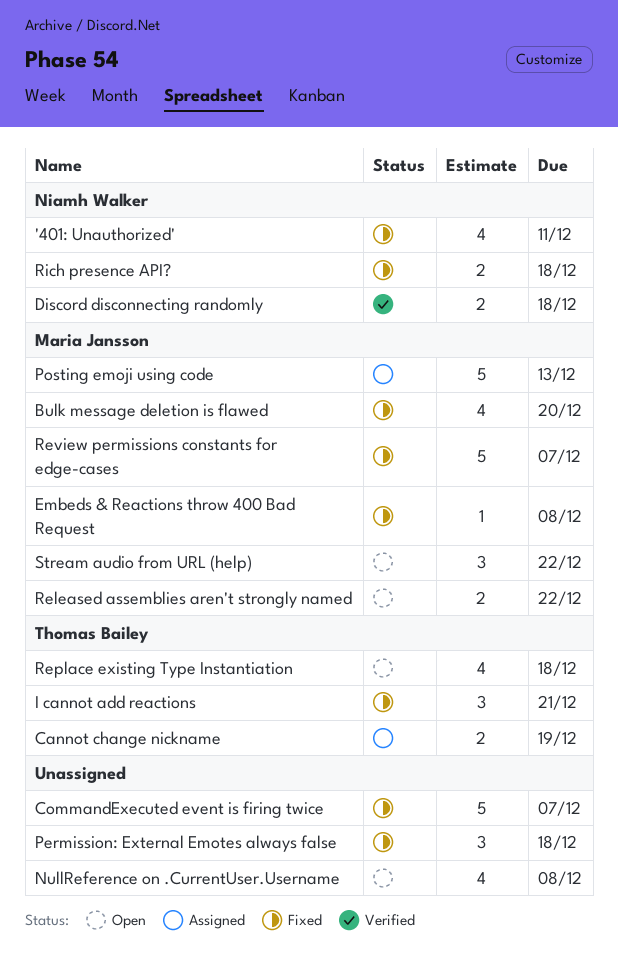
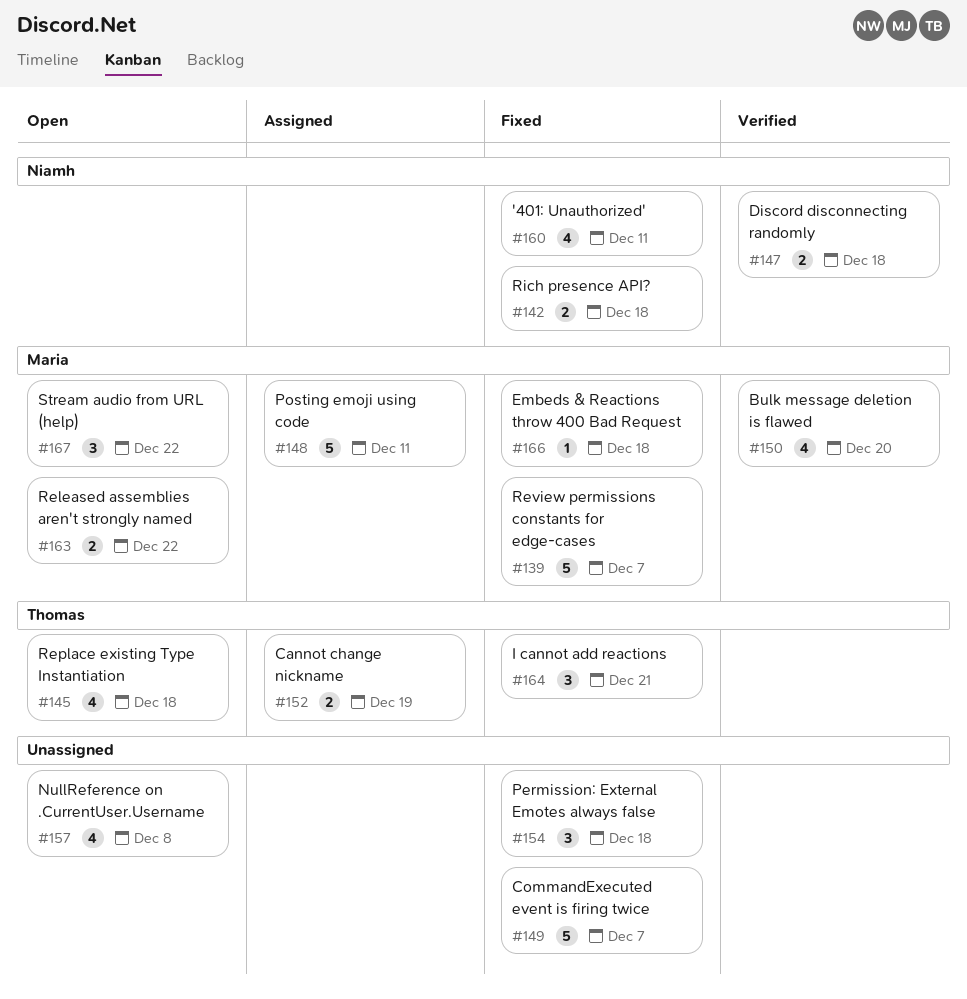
Bulk message deletion is flawed, status: Fixed -> Verified
Embeds & Reactions throw 400 Bad Request, due: Dec 8 -> Dec 18
Posting emoji using code, due: Dec 13 -> Dec 11

